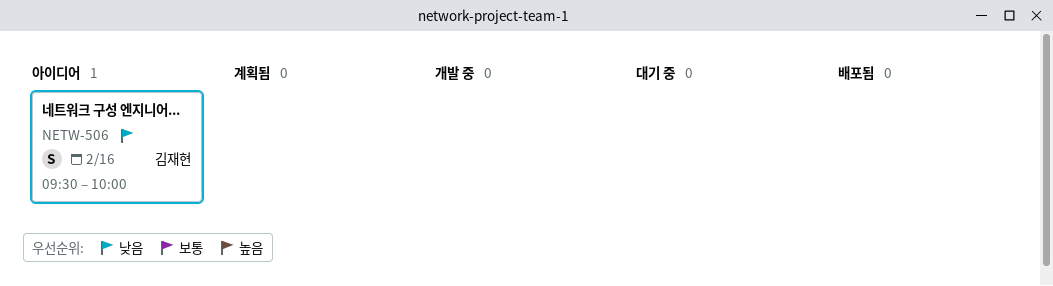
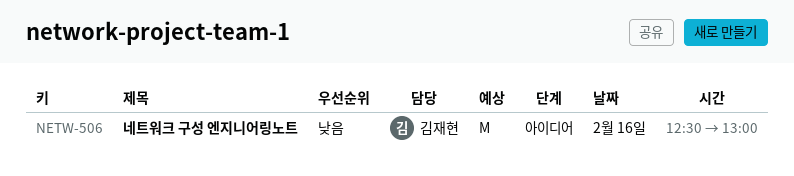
NETW-506, estimate: S -> M
NETW-506, begins: 09:30 -> 12:30
NETW-506, ends: 10:00 -> 13:00

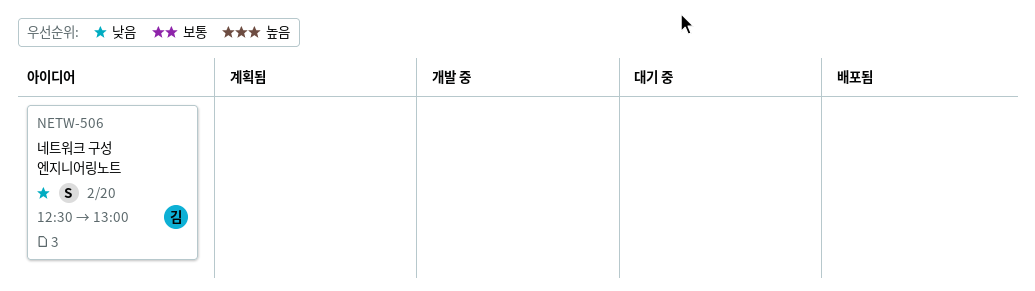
NETW-506, estimate: M -> S
NETW-506, day: Feb 16 -> Feb 20

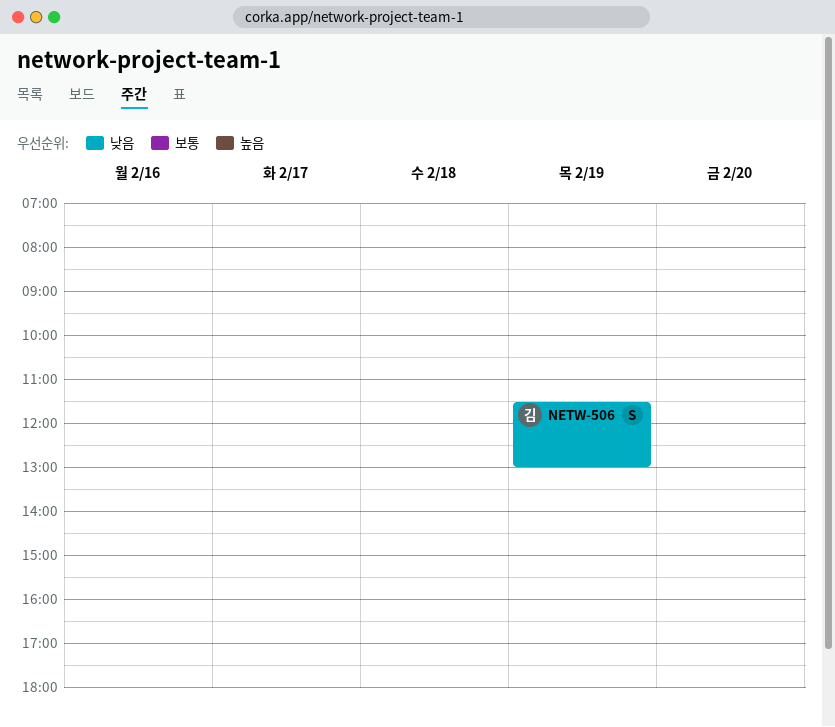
NETW-506, day: Feb 20 -> Feb 19
NETW-506, begins: 12:30 -> 11:30

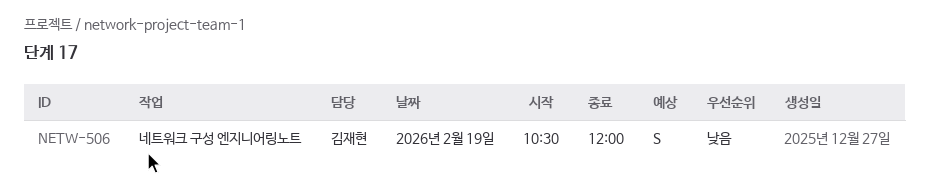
NETW-506, begins: 11:30 -> 10:30
NETW-506, ends: 13:00 -> 12:00

